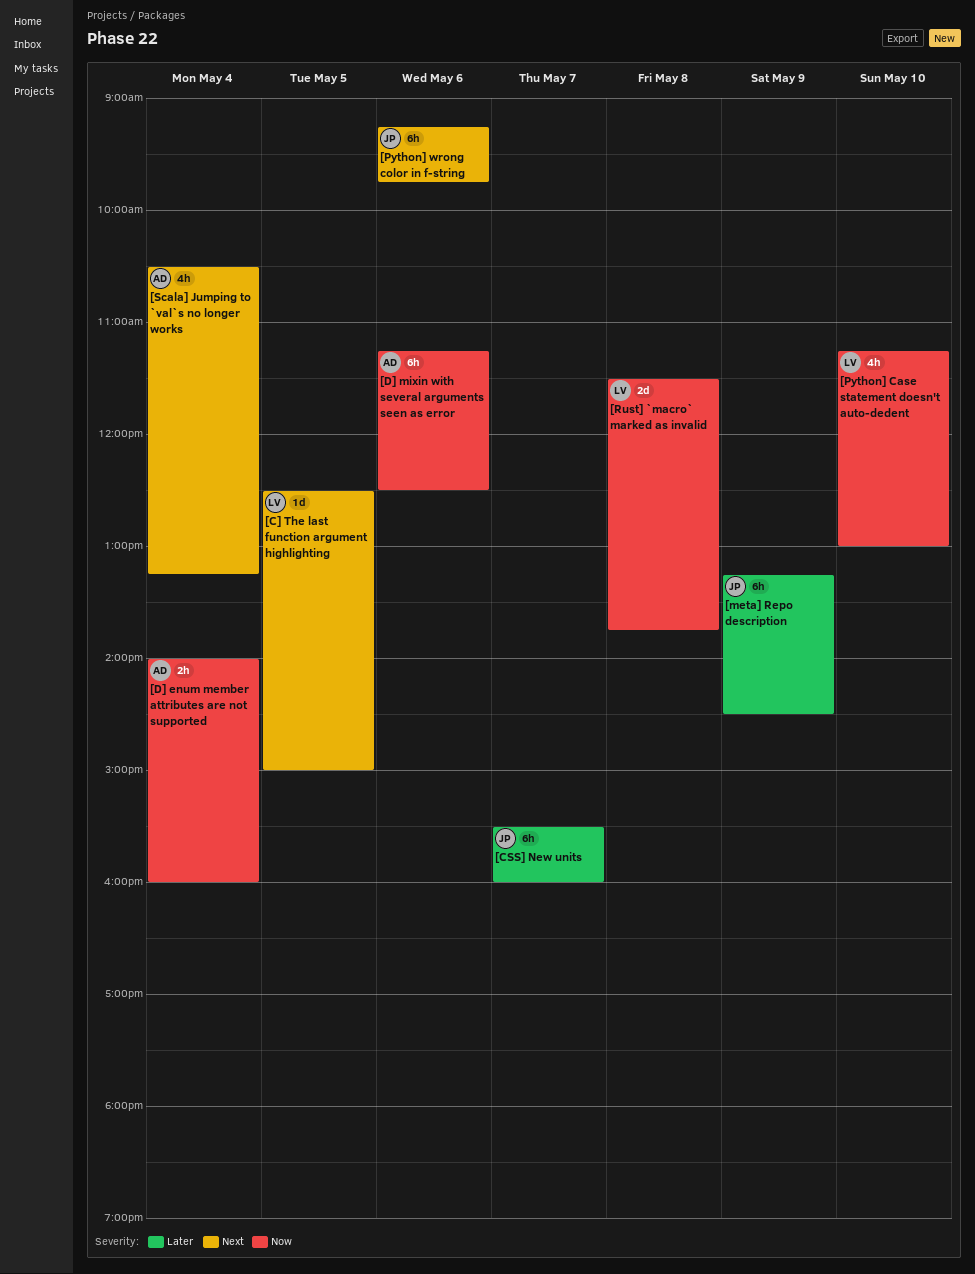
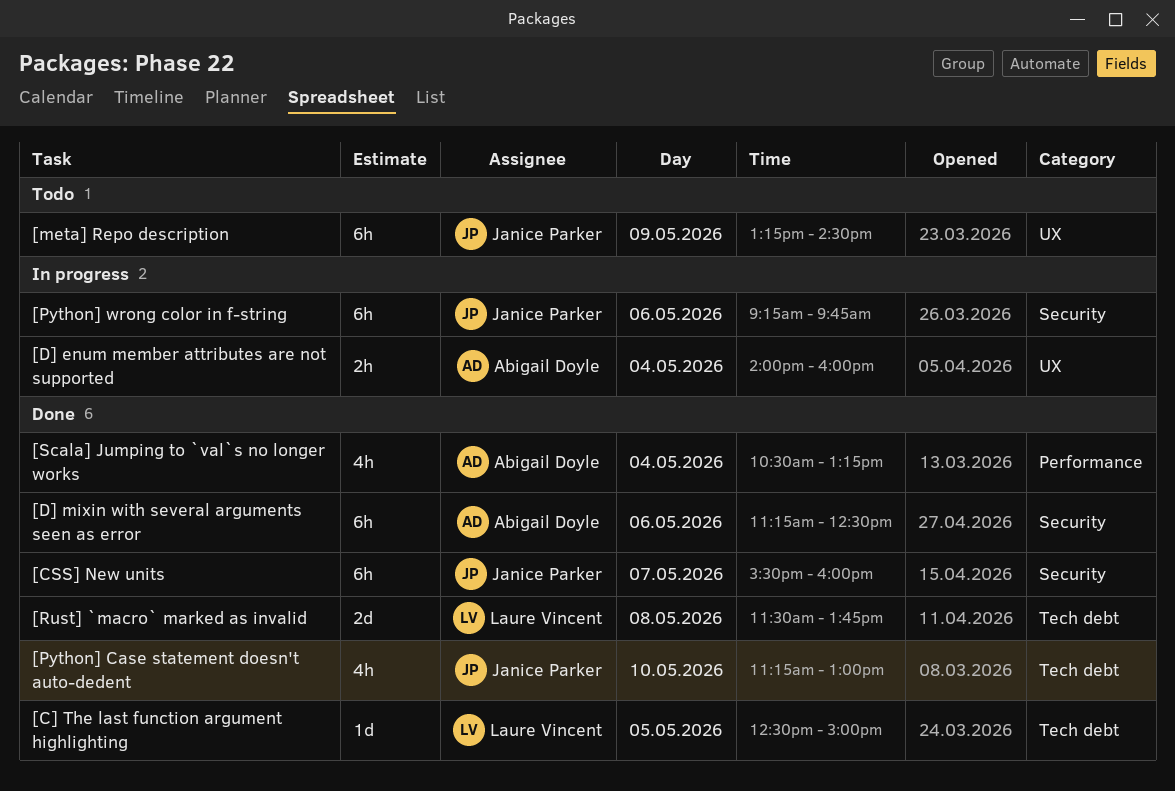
[Python] Case statement doesn't auto-dedent, owner: Laure Vincent -> Janice Parker

